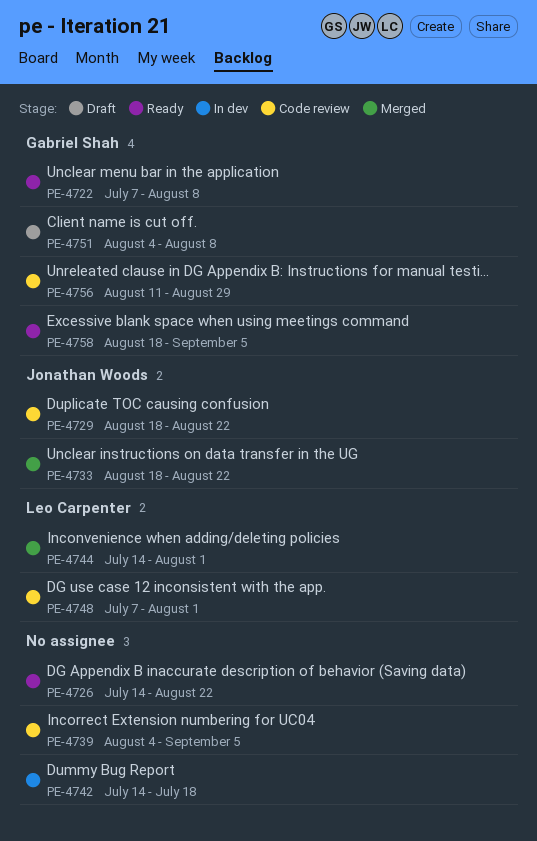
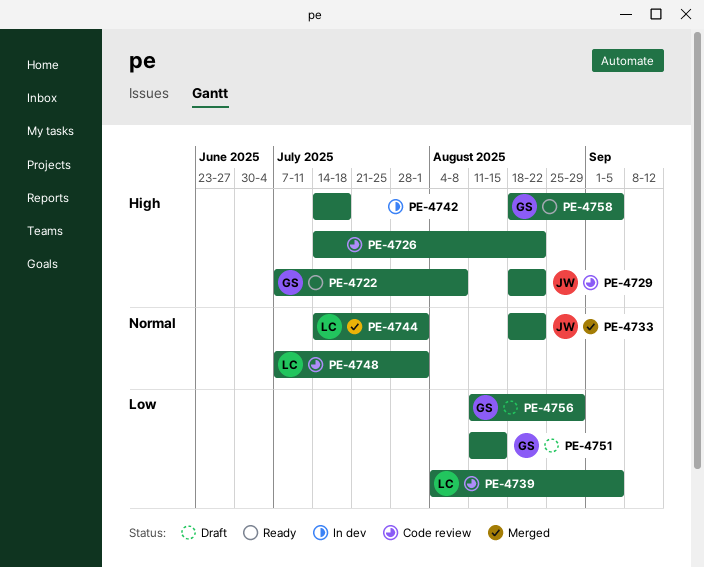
PE-4726, status: Ready -> Code review
PE-4739, owner: none -> Leo Carpenter
PE-4751, start: Aug 4 -> Aug 11
PE-4751, due: Aug 8 -> Aug 15
PE-4756, status: Code review -> Draft

